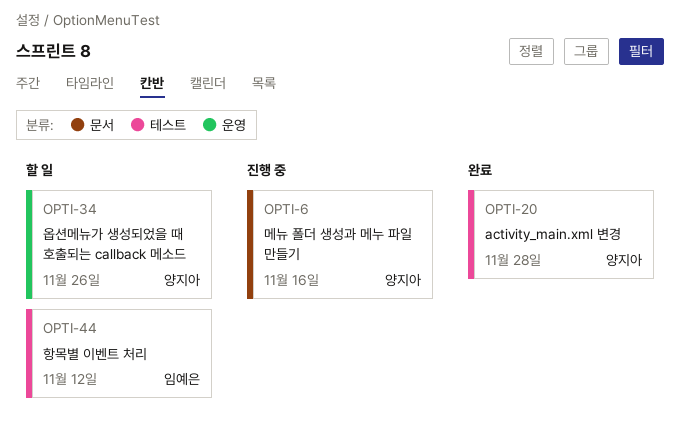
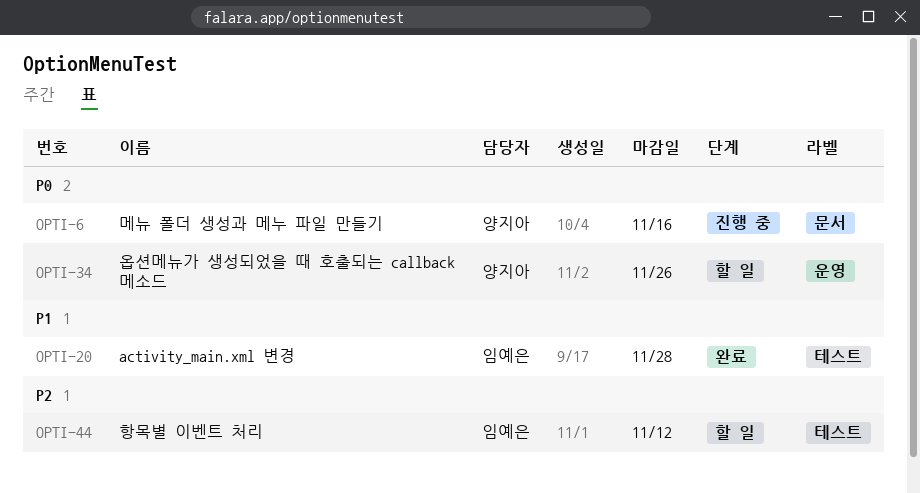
OPTI-20, owner: 양지아 -> 임예은

